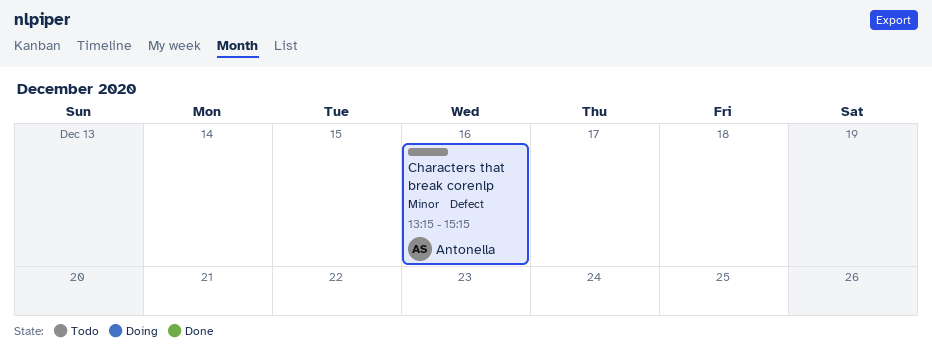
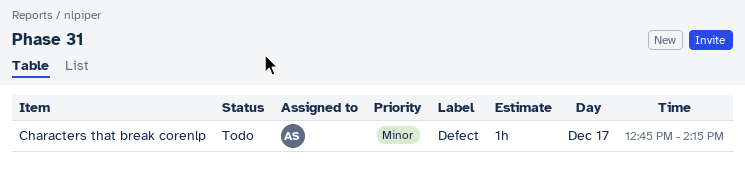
Characters that break corenlp, day: Dec 16 -> Dec 17
Characters that break corenlp, begins: 13:15 -> 12:45
Characters that break corenlp, ends: 15:15 -> 14:15

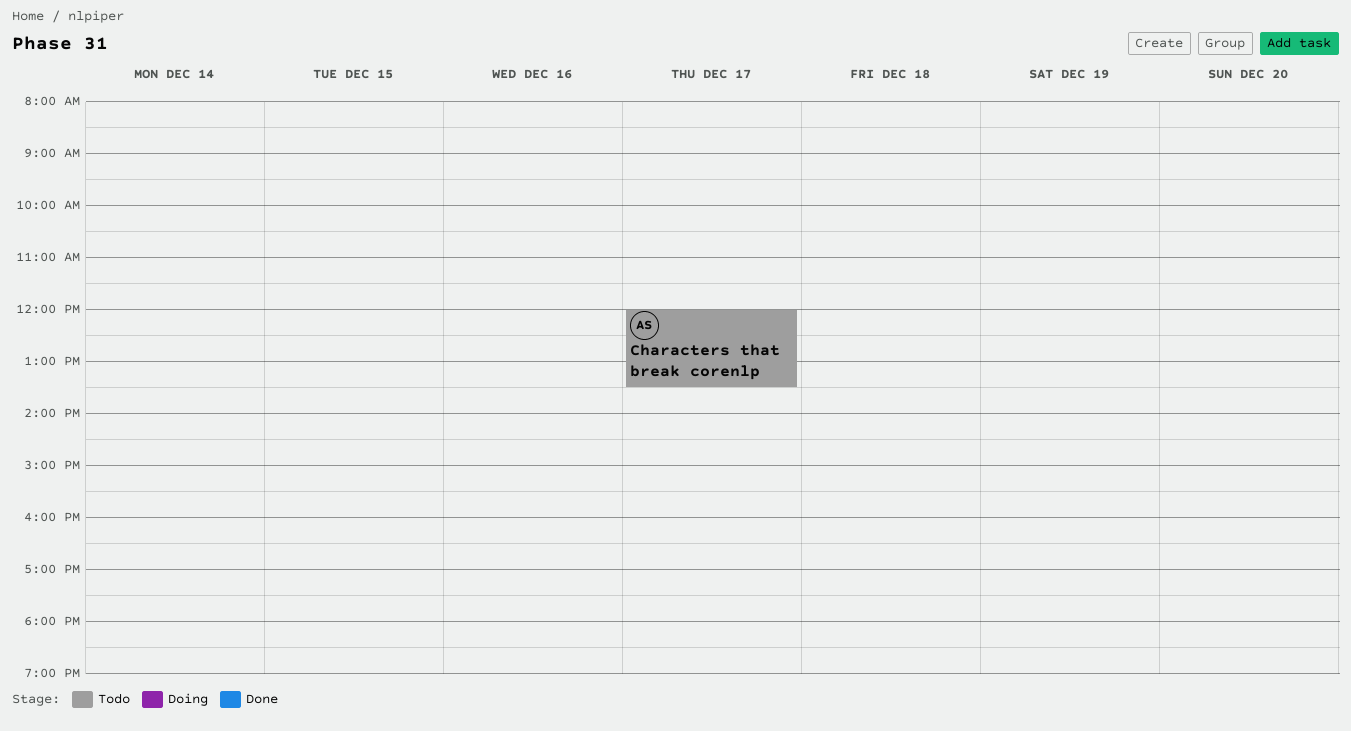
Characters that break corenlp, begins: 12:45 -> 12:00
Characters that break corenlp, ends: 14:15 -> 13:30

